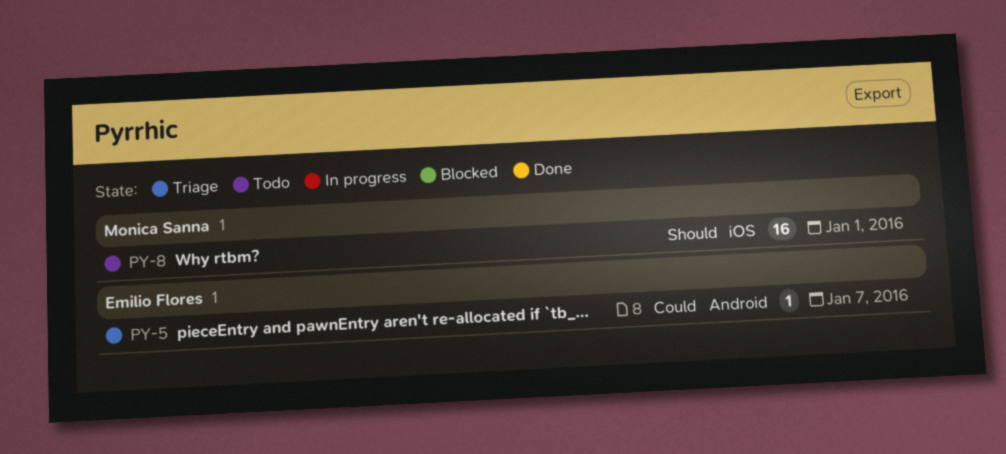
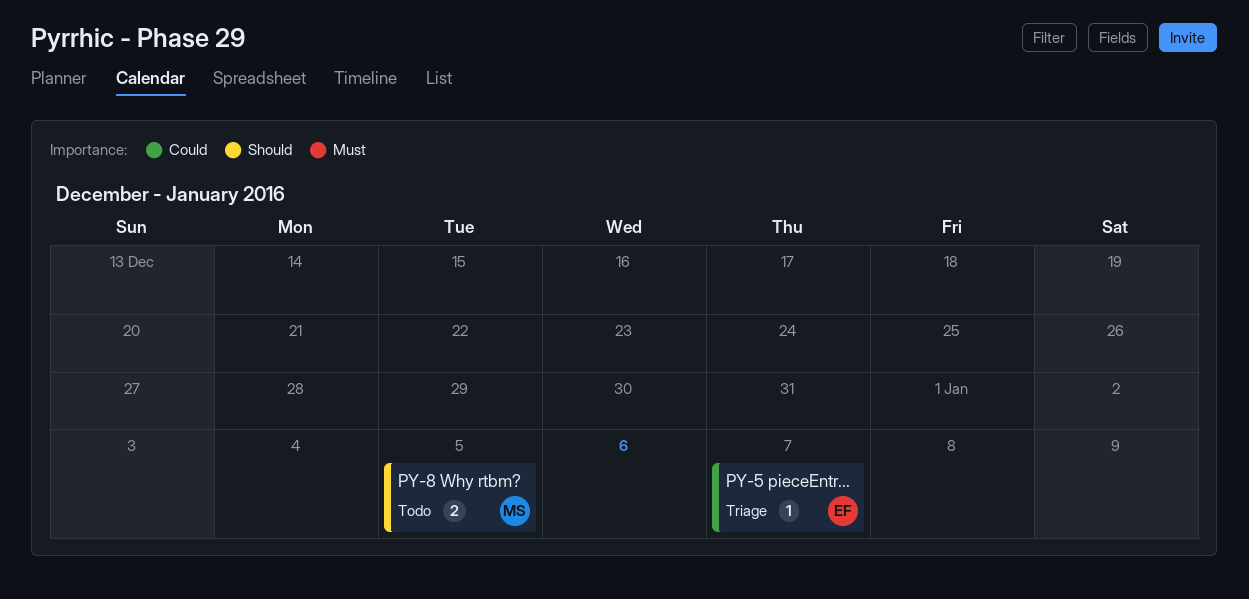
PY-8, estimate: 16 -> 2
PY-8, due: Jan 1 -> Jan 5

